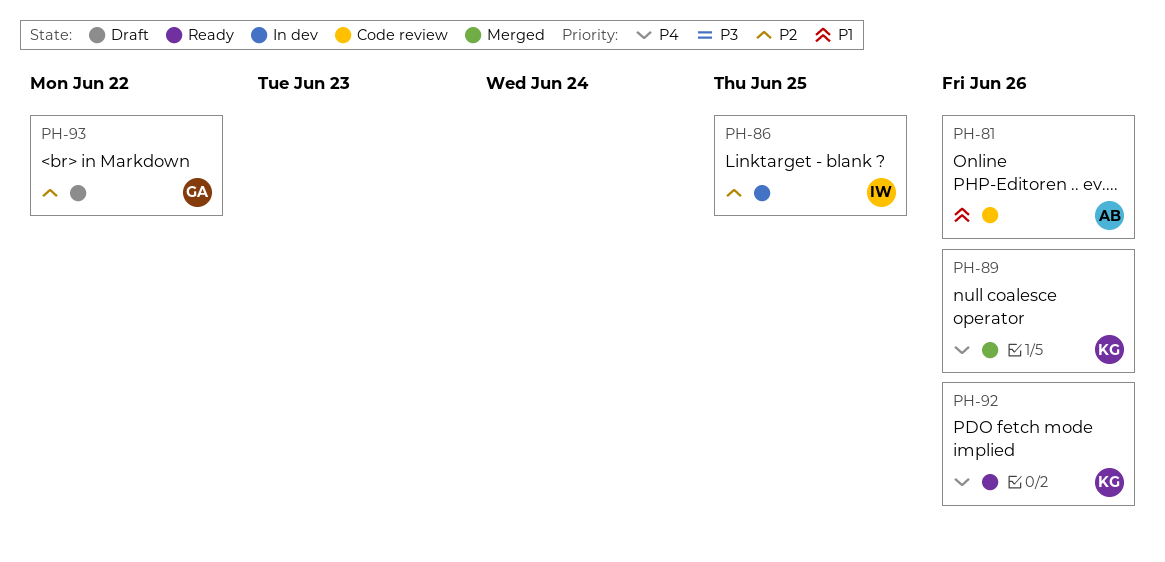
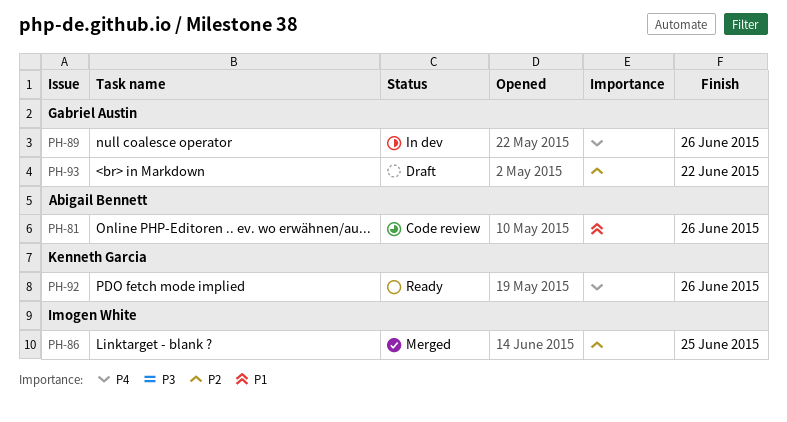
PH-86, status: In dev -> Merged
PH-89, status: Merged -> In dev
PH-89, owner: Kenneth Garcia -> Gabriel Austin

